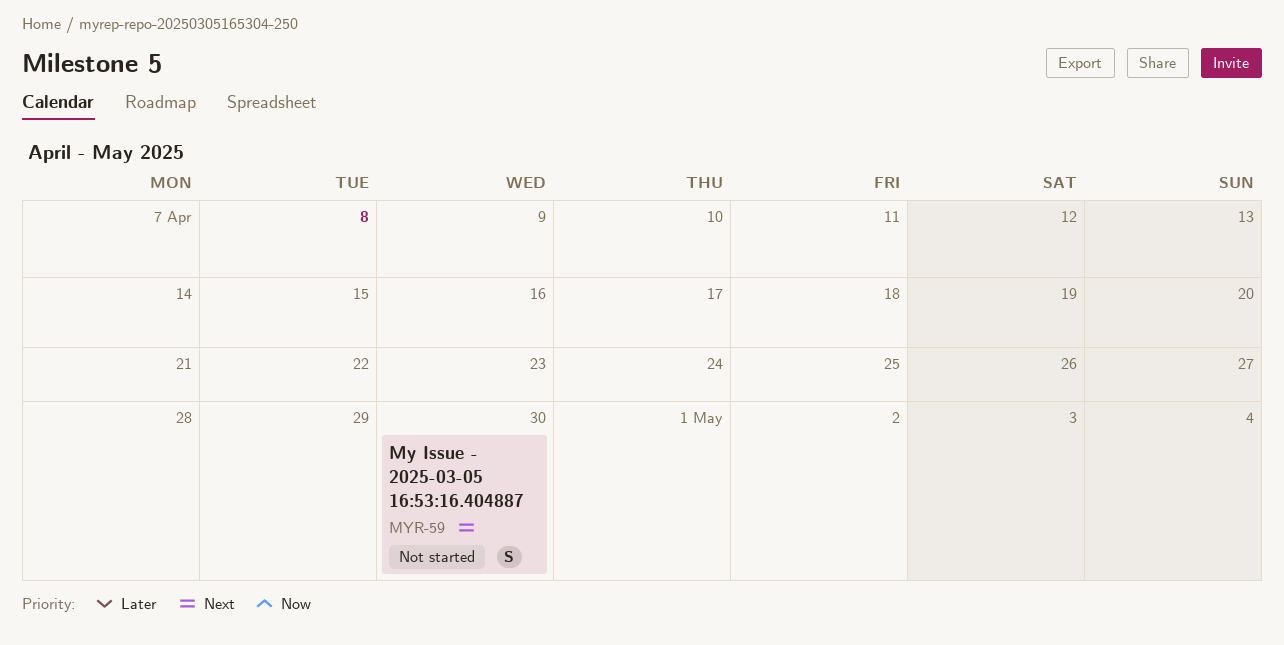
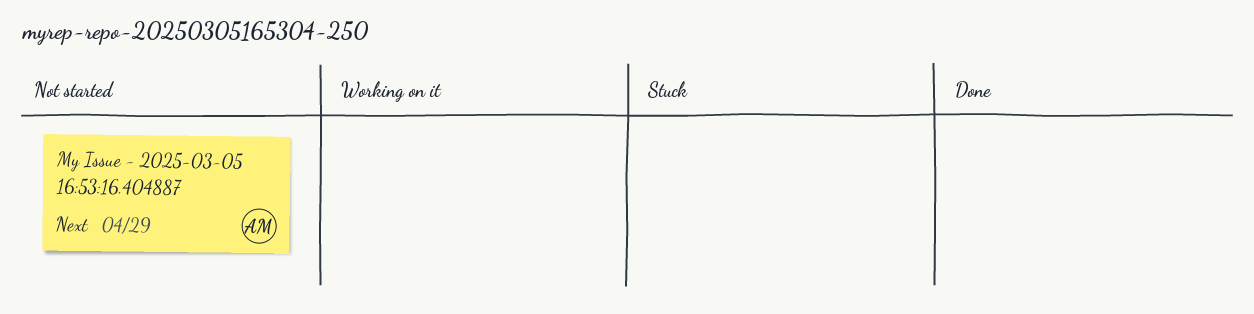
My Issue - 2025-03-05 16:53:16.404887, due: Apr 30 -> Apr 29

